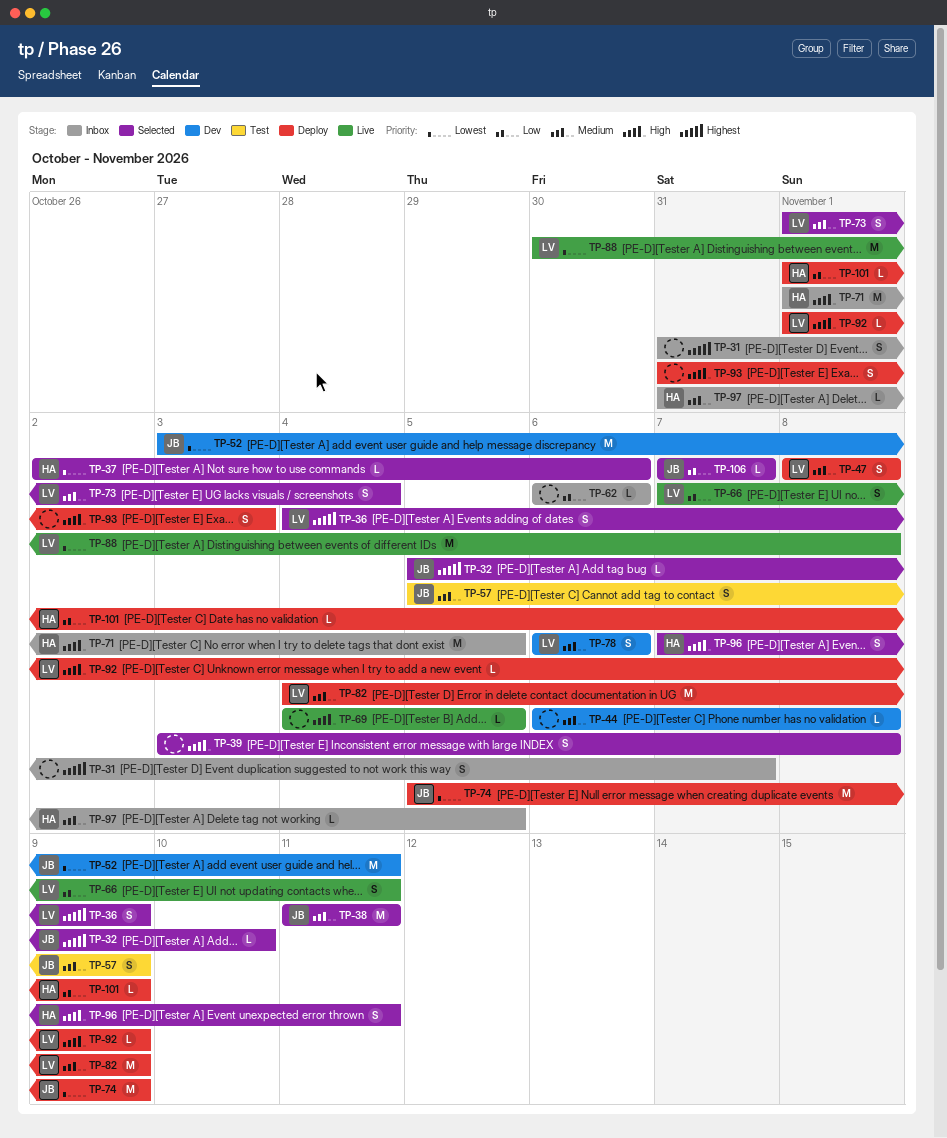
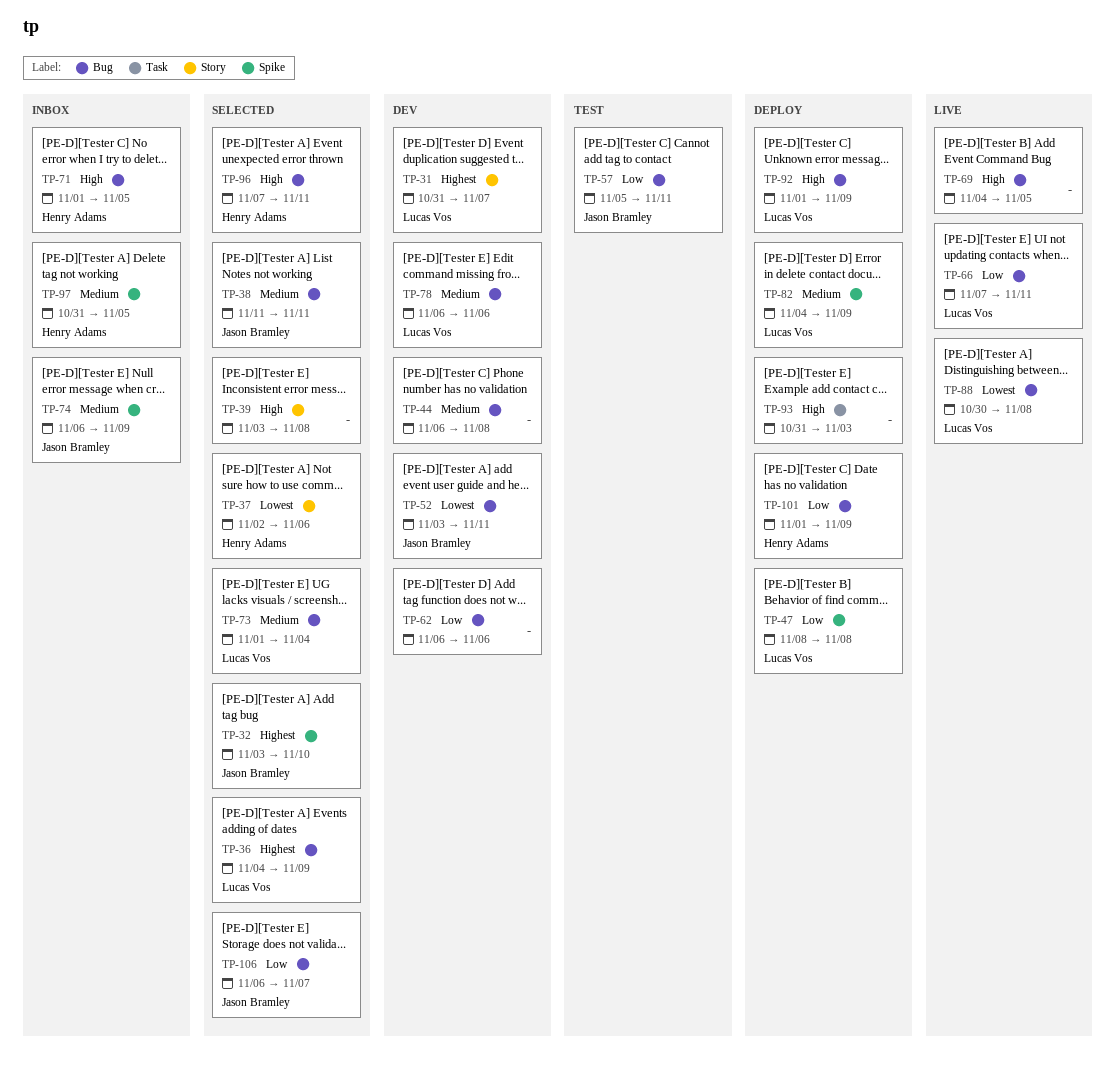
TP-31, status: Inbox -> Dev
TP-31, owner: none -> Lucas Vos
TP-32, start: Nov 5 -> Nov 3
TP-47, priority: Medium -> Low
TP-57, priority: Medium -> Low
TP-57, due: Nov 9 -> Nov 11
TP-62, status: Inbox -> Dev
TP-74, status: Deploy -> Inbox
TP-74, priority: Lowest -> Medium
TP-74, start: Nov 5 -> Nov 6
TP-106, start: Nov 7 -> Nov 6

